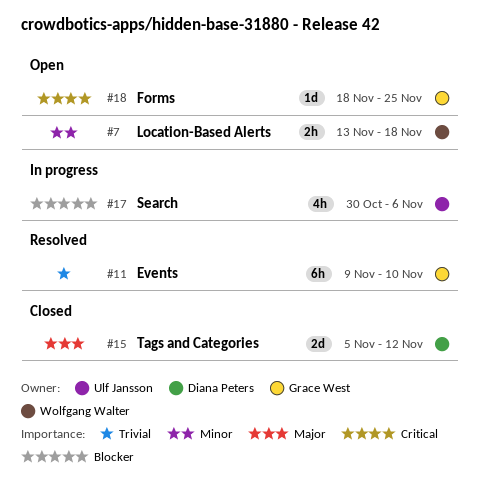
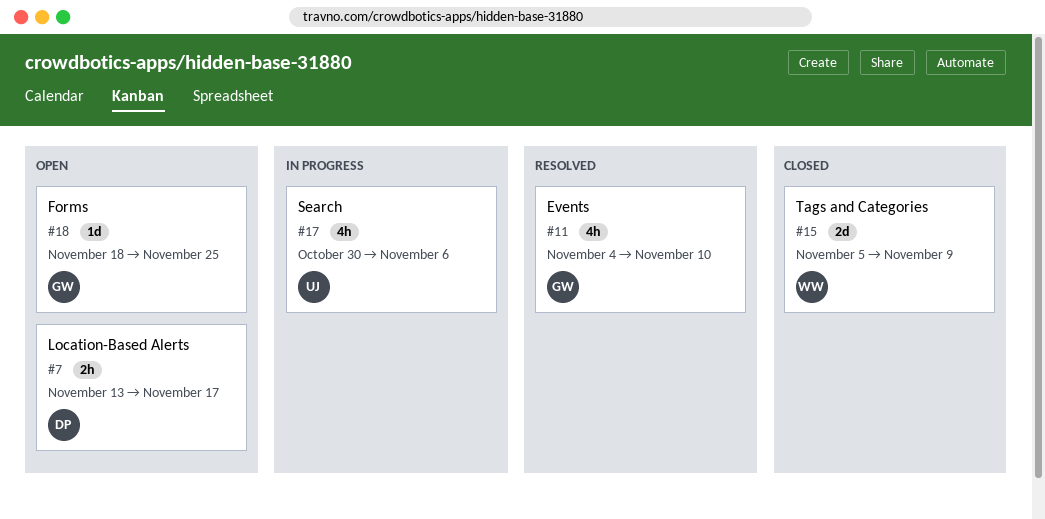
#7, owner: Wolfgang Walter -> Diana Peters
#7, due: Nov 18 -> Nov 17
#11, estimate: 6h -> 4h
#11, start: Nov 9 -> Nov 4
#15, owner: Diana Peters -> Wolfgang Walter
#15, due: Nov 12 -> Nov 9

